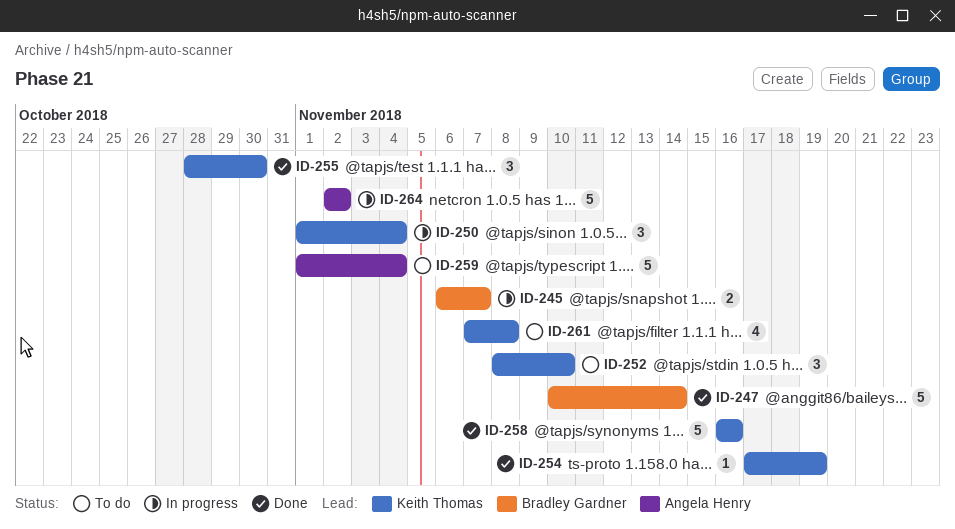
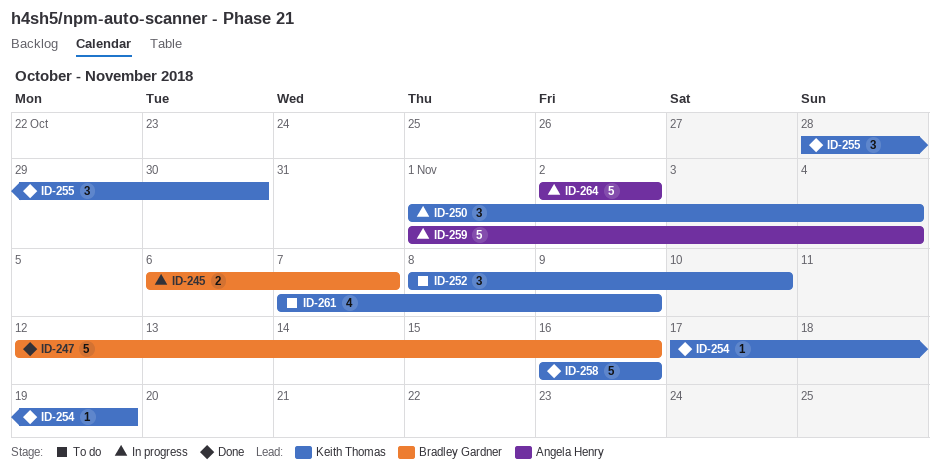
ID-247, start: Nov 10 -> Nov 12
ID-247, due: Nov 14 -> Nov 16
ID-259, status: To do -> In progress
ID-261, due: Nov 8 -> Nov 9

